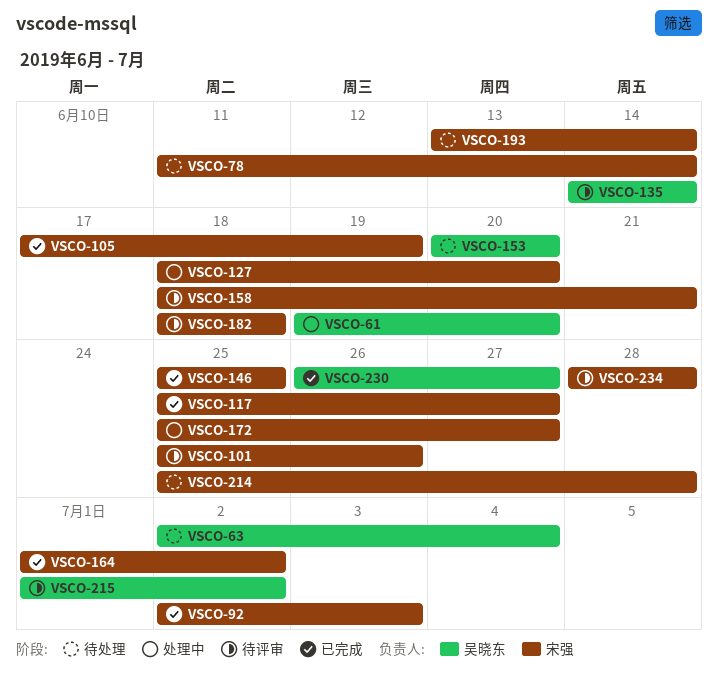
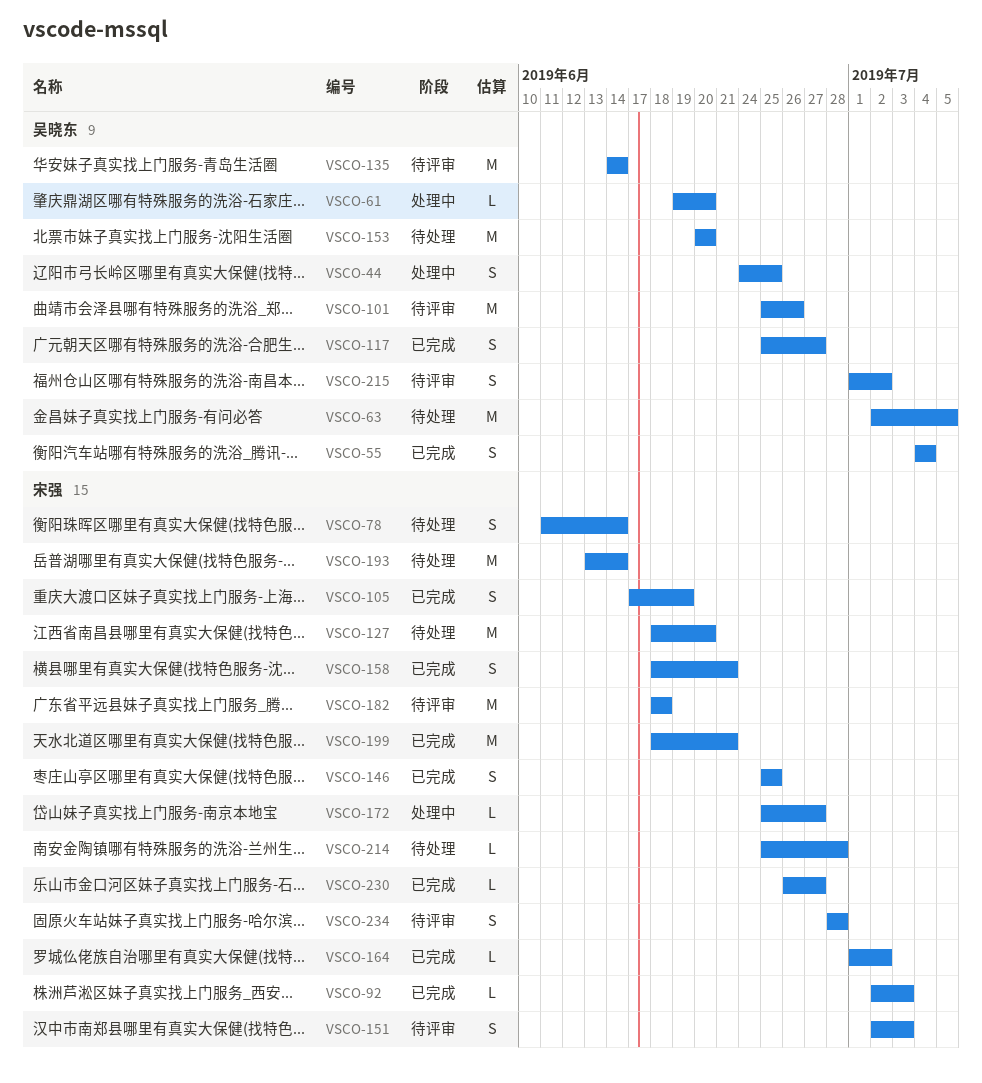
VSCO-44: none -> present
VSCO-55: none -> present
VSCO-63, due: Jul 4 -> Jul 5
VSCO-101, owner: 宋强 -> 吴晓东
VSCO-117, owner: 宋强 -> 吴晓东
VSCO-127, status: 处理中 -> 待处理
VSCO-151: none -> present
VSCO-158, status: 待评审 -> 已完成
VSCO-199: none -> present
VSCO-230, owner: 吴晓东 -> 宋强

